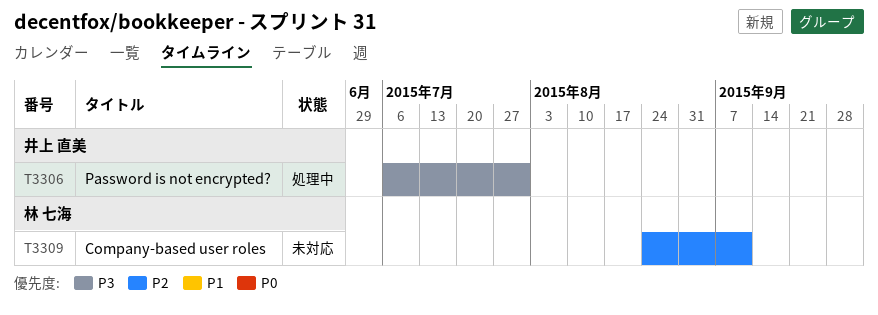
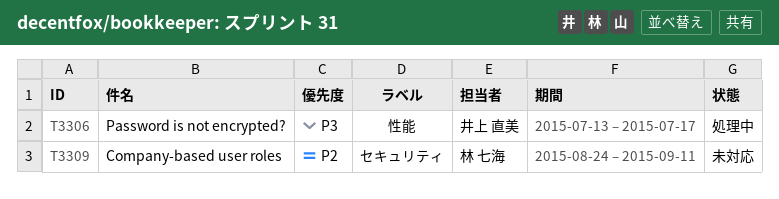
T3306, start: Jul 6 -> Jul 13
T3306, due: Jul 31 -> Jul 17

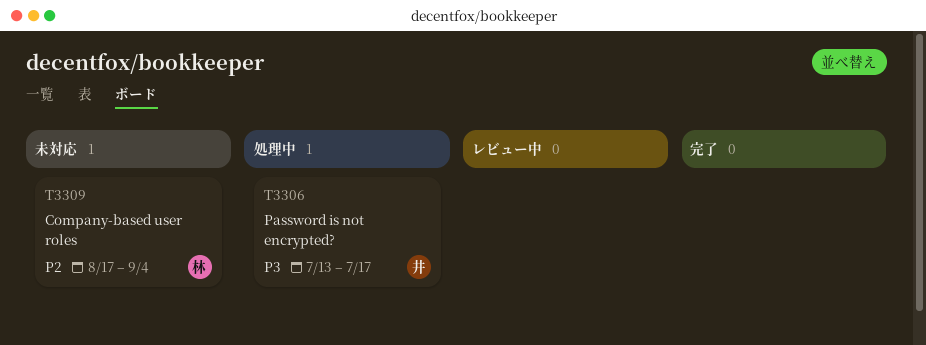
T3309, start: Aug 24 -> Aug 17
T3309, due: Sep 11 -> Sep 4

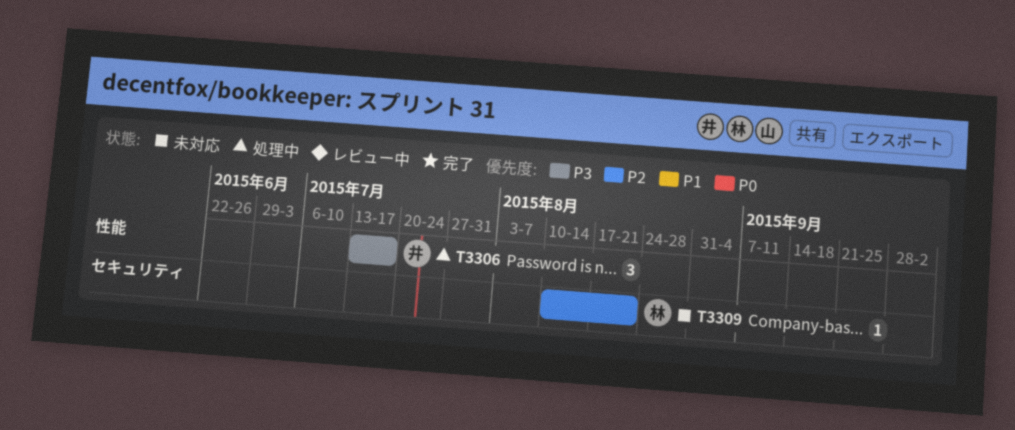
T3309, start: Aug 17 -> Aug 10
T3309, due: Sep 4 -> Aug 21

